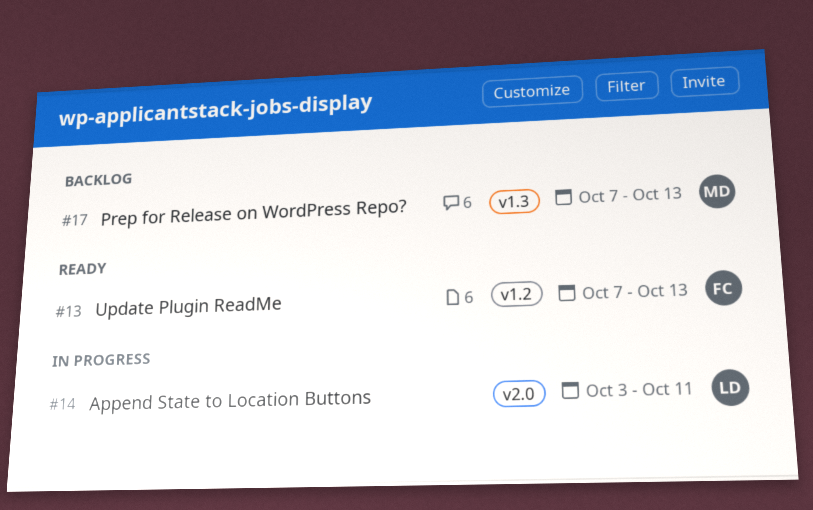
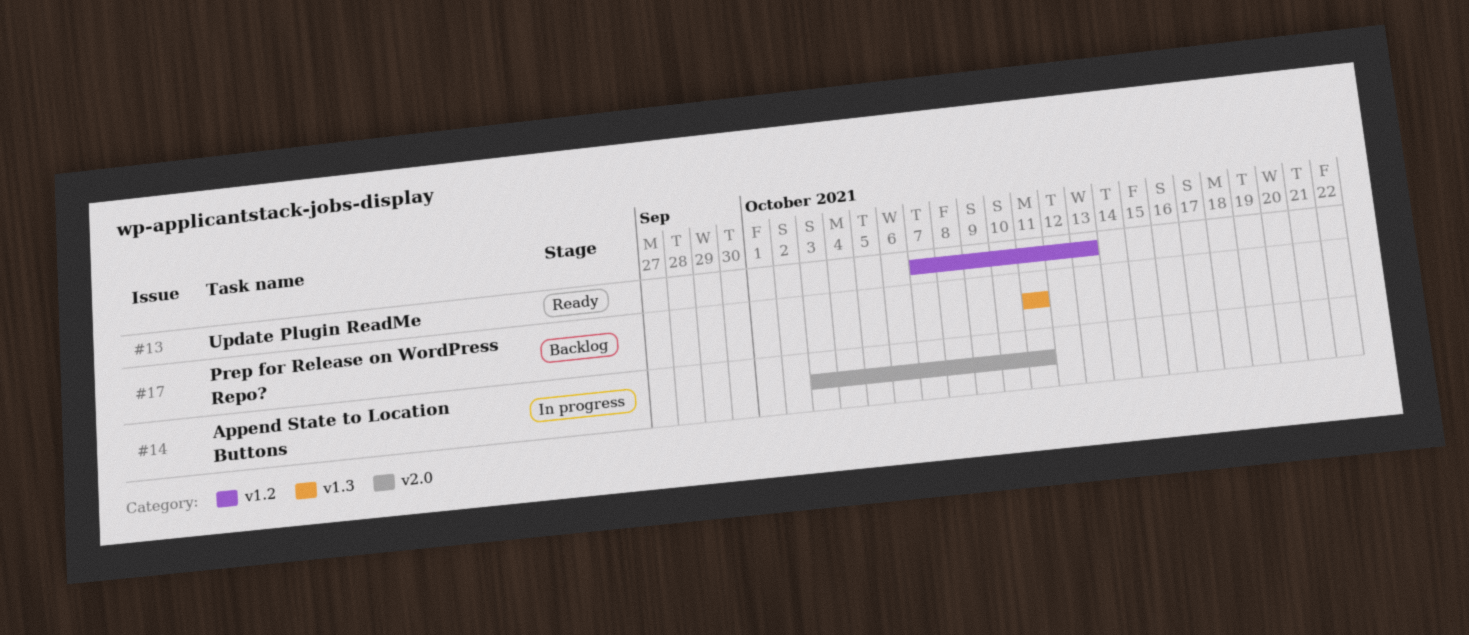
#17, start: Oct 7 -> Oct 11
#17, due: Oct 13 -> Oct 11

